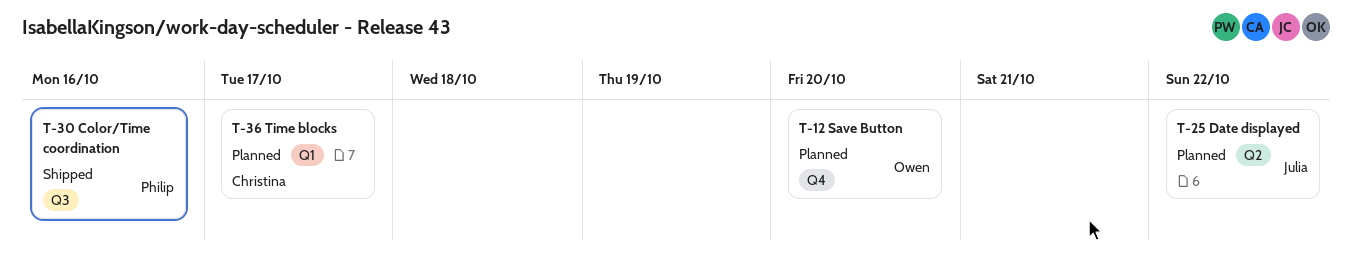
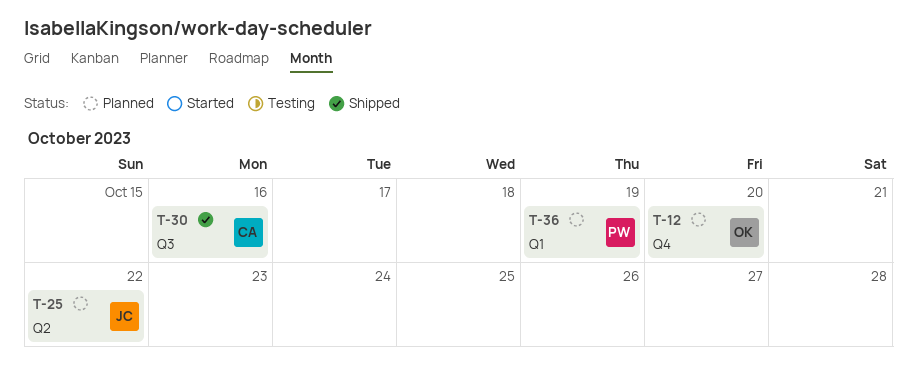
T-30, owner: Philip -> Christina
T-36, owner: Christina -> Philip
T-36, due: Oct 17 -> Oct 19

